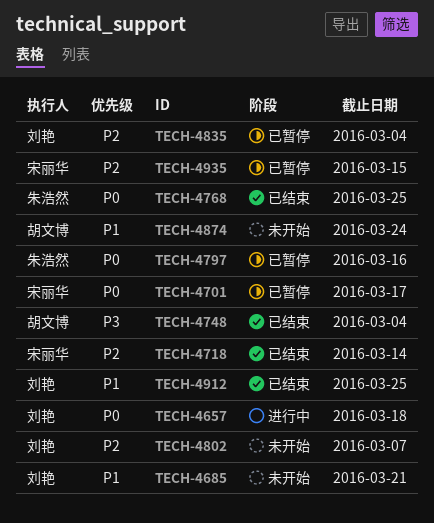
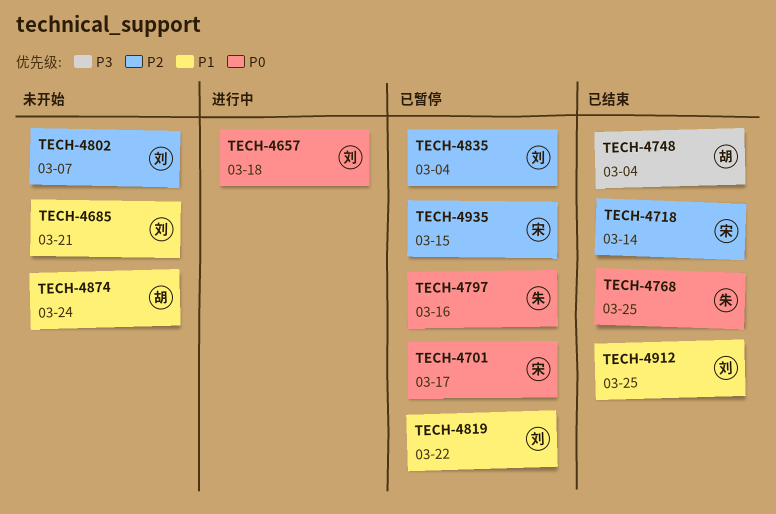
TECH-4819: none -> present

